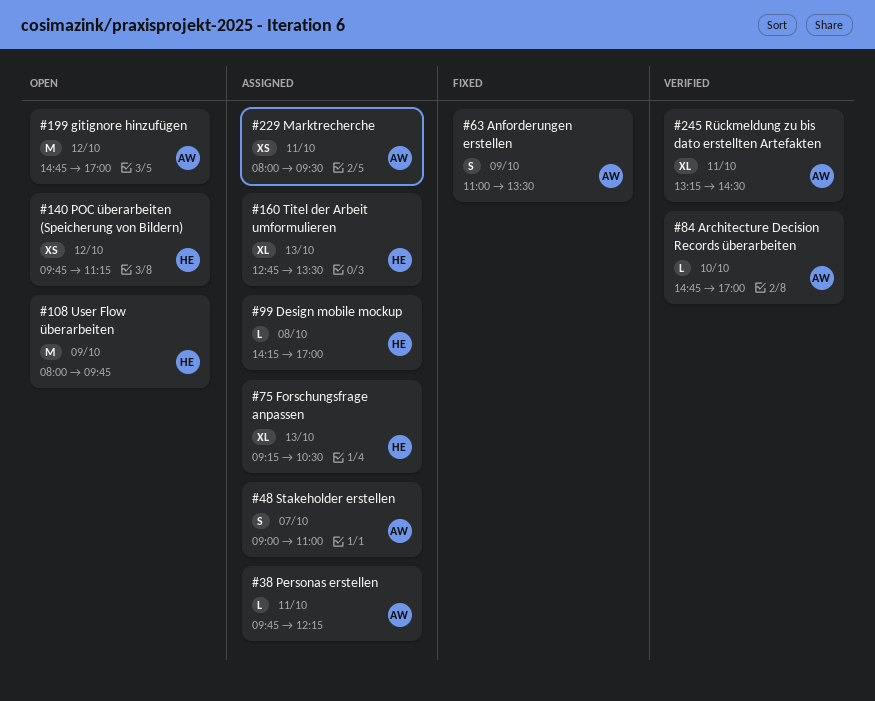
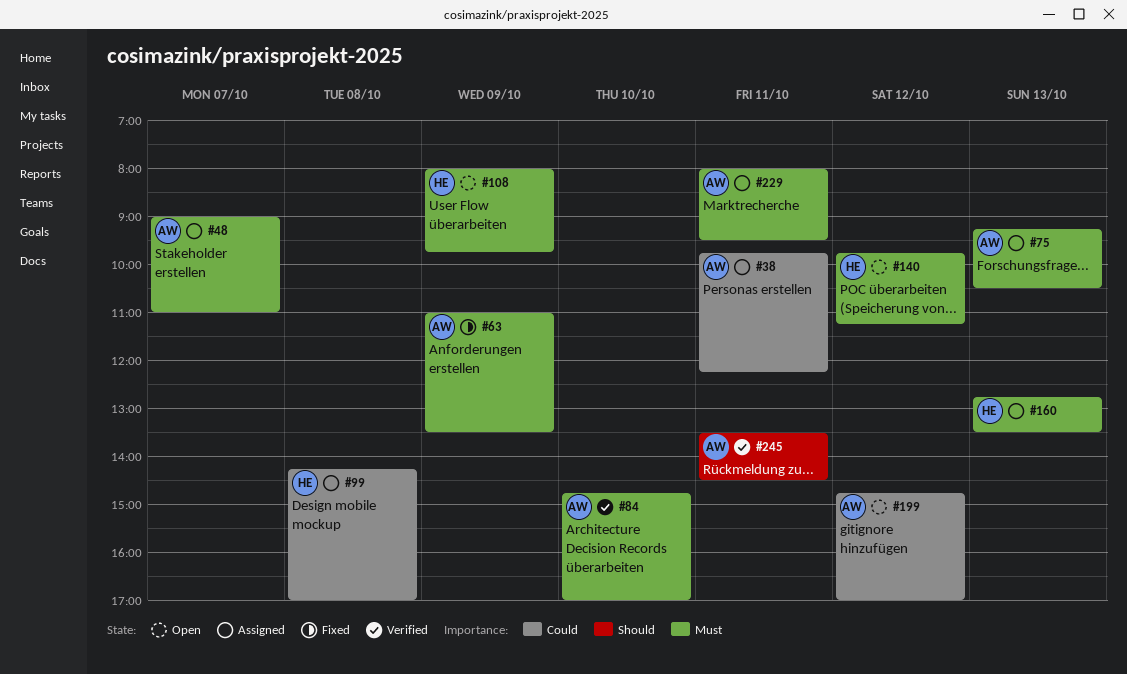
#75, owner: HE -> AW
#245, begins: 13:15 -> 13:30

